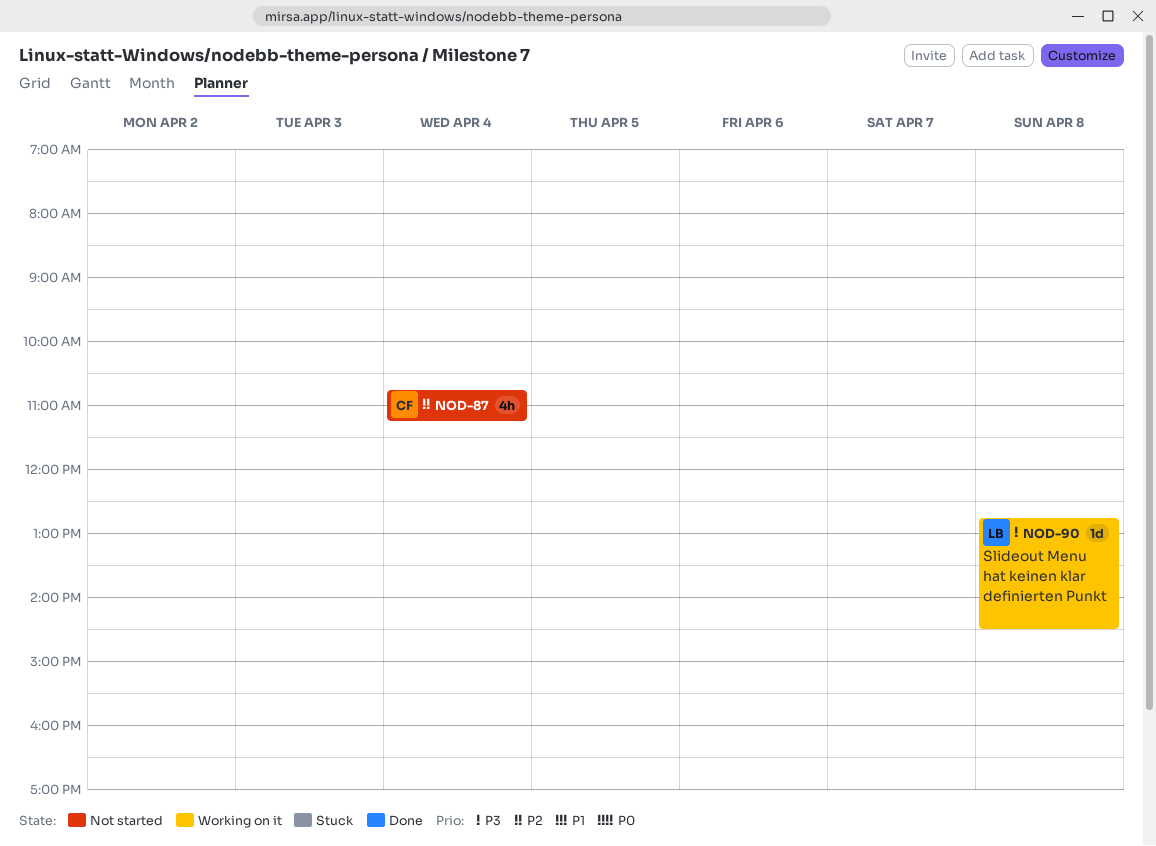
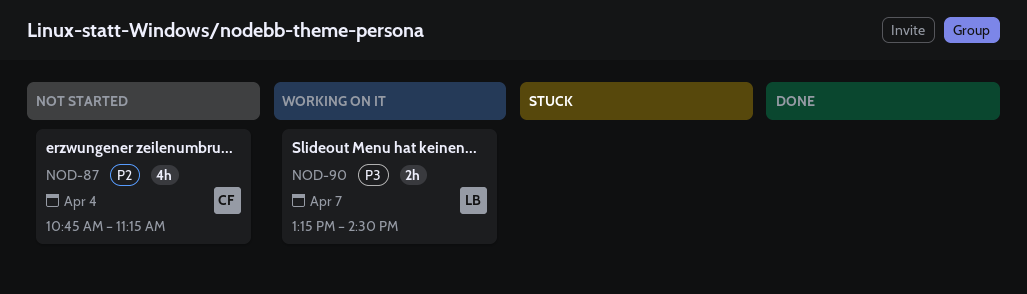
NOD-90, estimate: 1d -> 2h
NOD-90, day: Apr 8 -> Apr 7
NOD-90, begins: 12:45 -> 13:15

